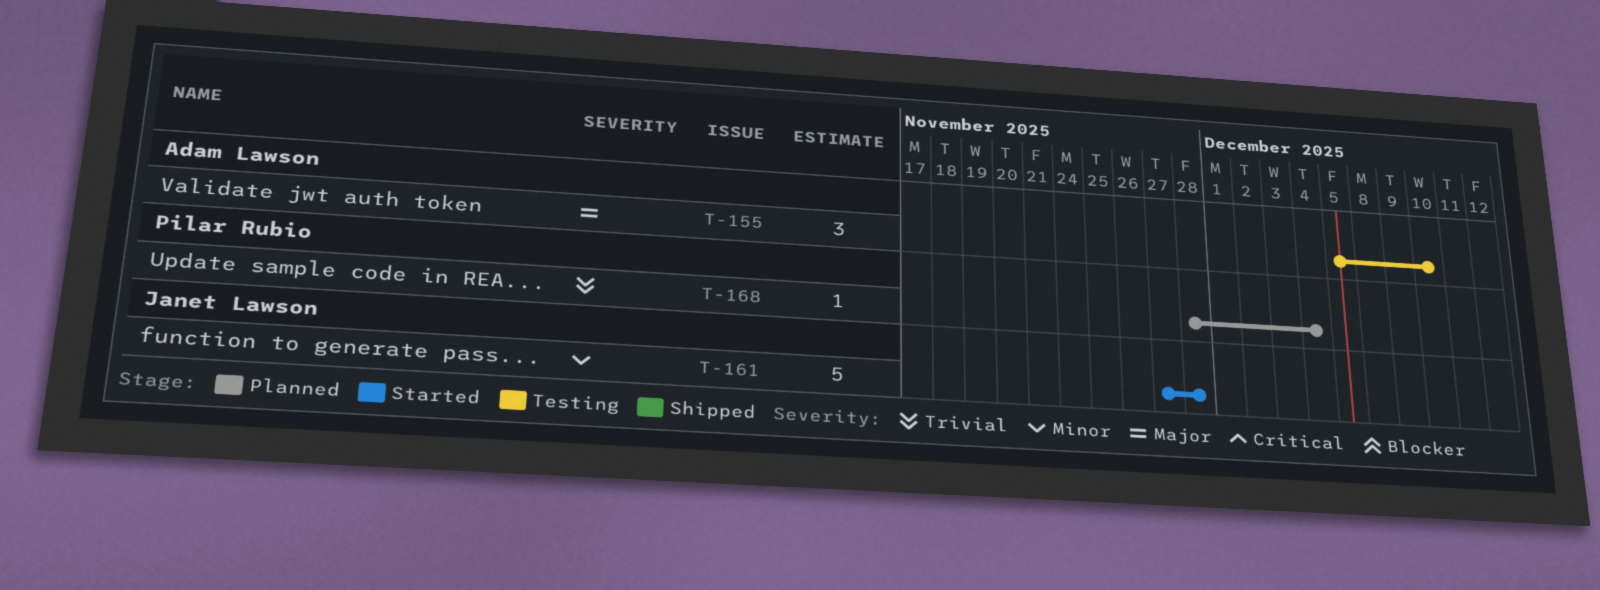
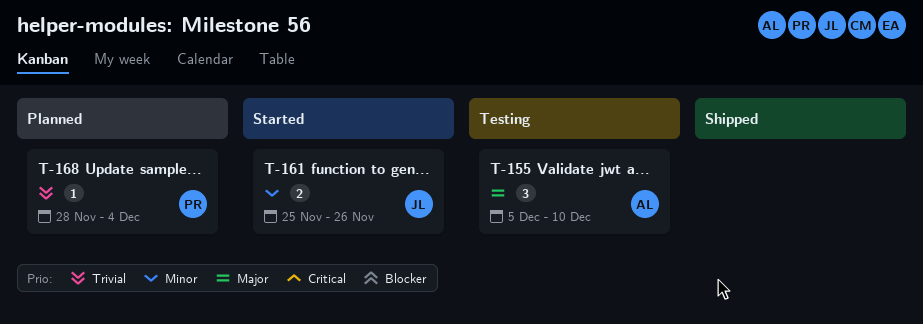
T-161, estimate: 5 -> 2
T-161, start: Nov 27 -> Nov 25
T-161, due: Nov 28 -> Nov 26

